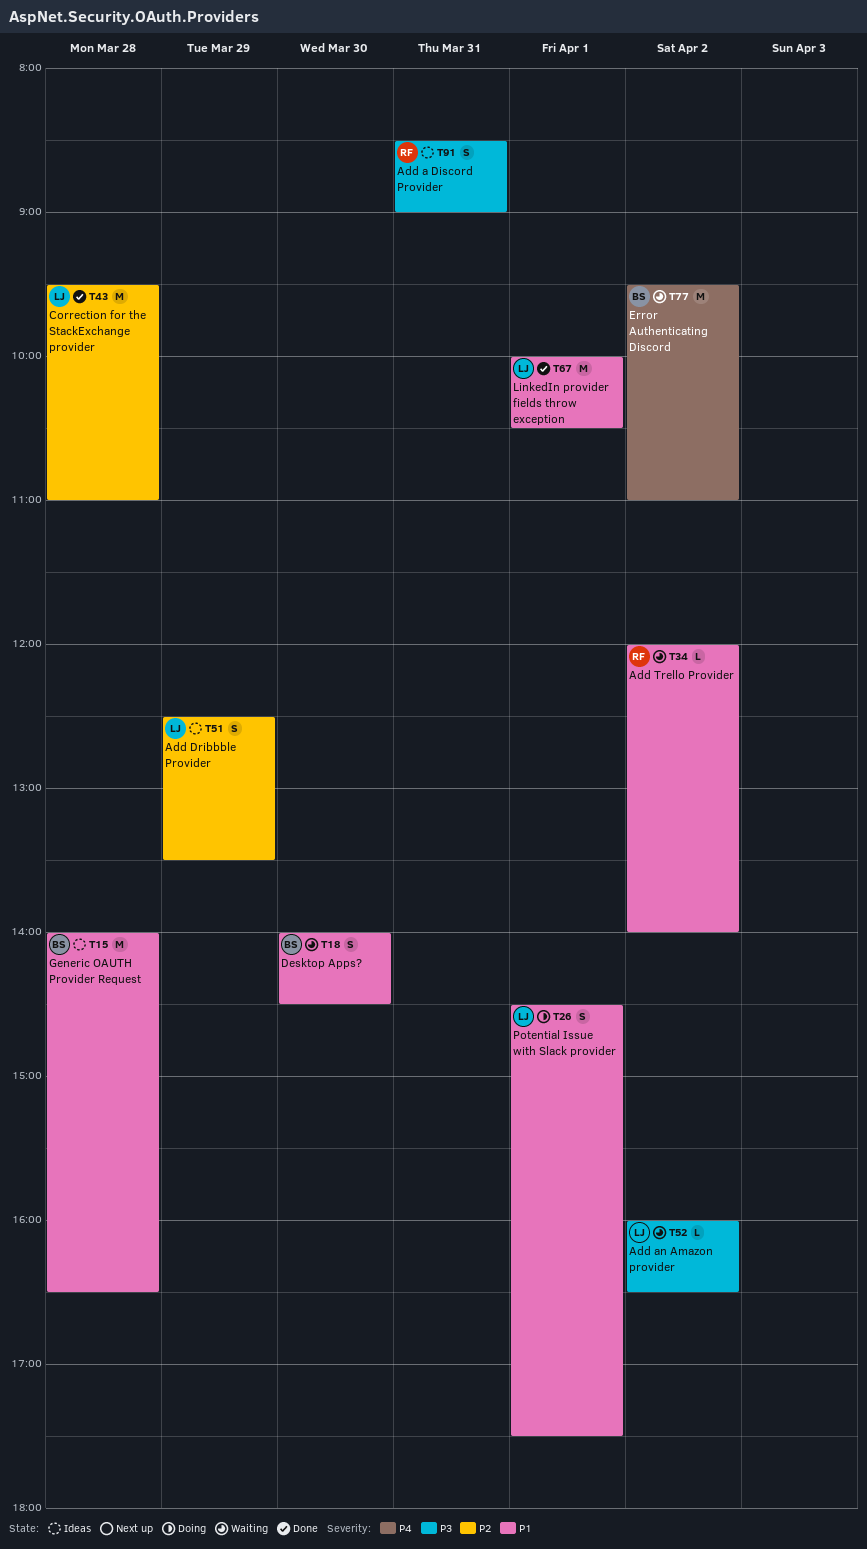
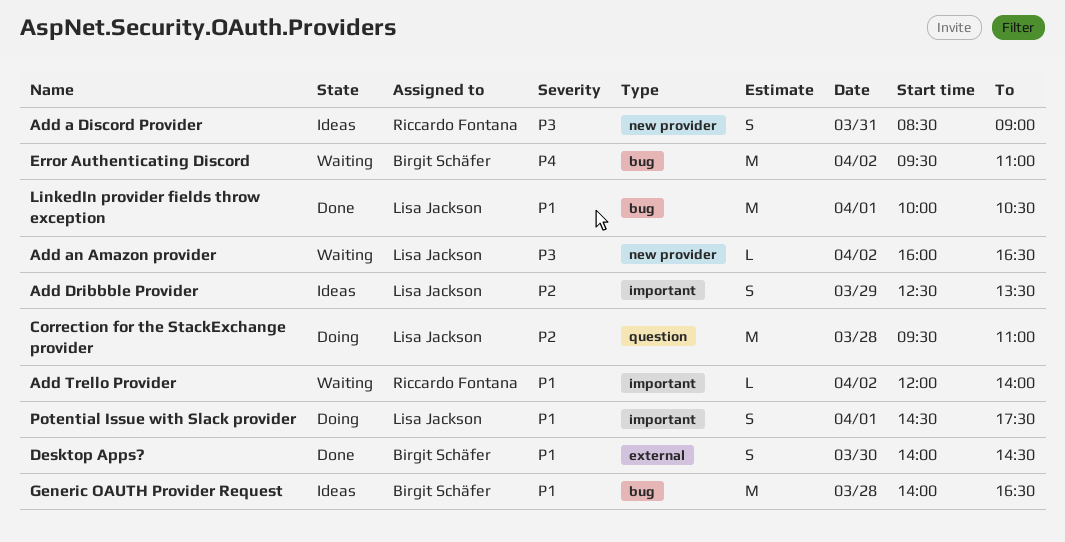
Correction for the StackExchange provider, status: Done -> Doing
Desktop Apps?, status: Waiting -> Done

